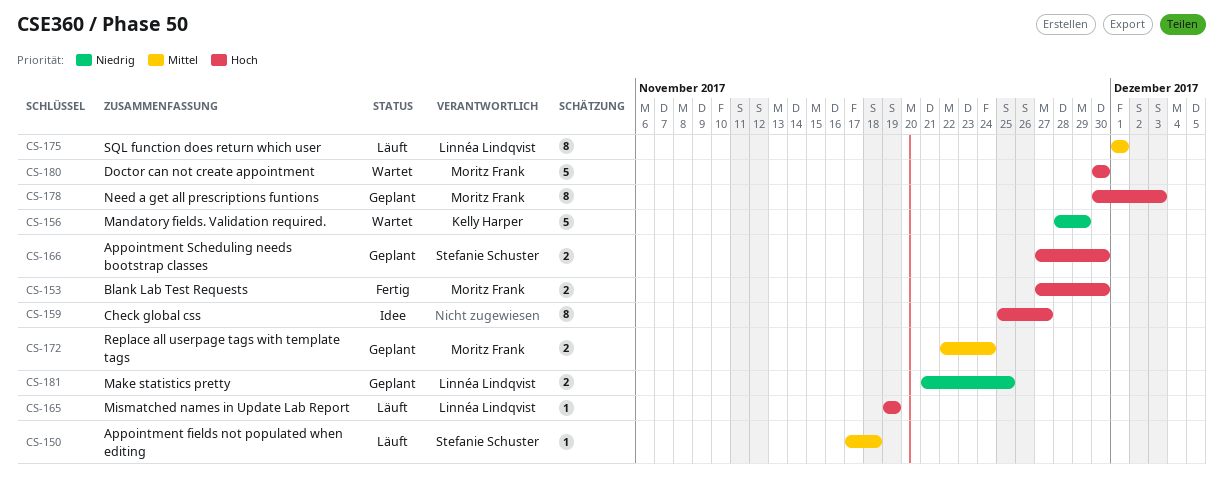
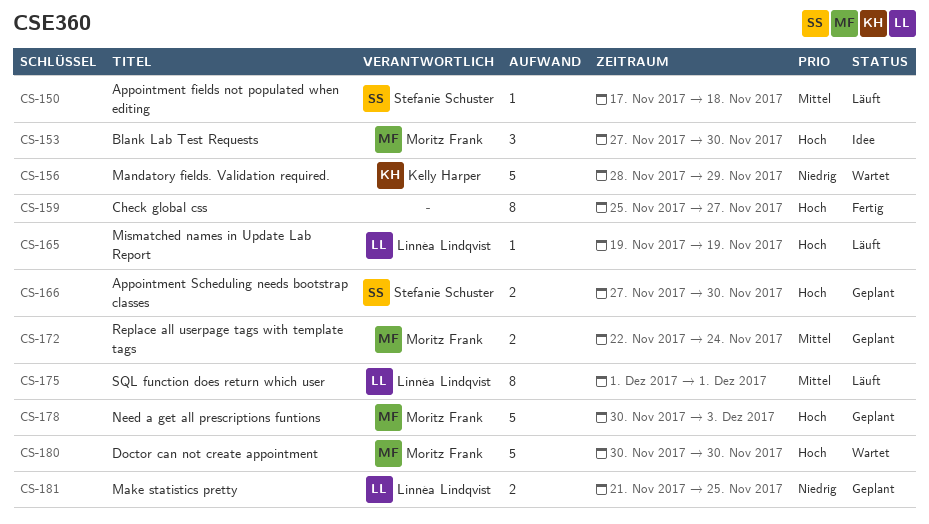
CS-153, status: Fertig -> Idee
CS-153, estimate: 2 -> 3
CS-159, status: Idee -> Fertig
CS-178, estimate: 8 -> 5

